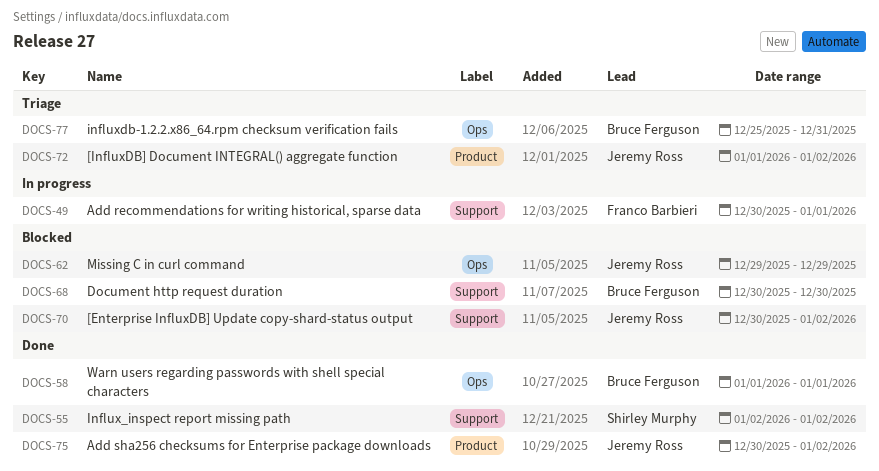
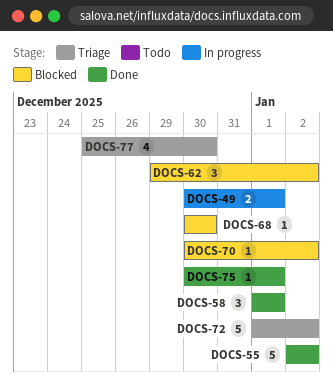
DOCS-62, due: Dec 29 -> Jan 2
DOCS-75, due: Jan 2 -> Jan 1
DOCS-77, due: Dec 31 -> Dec 30

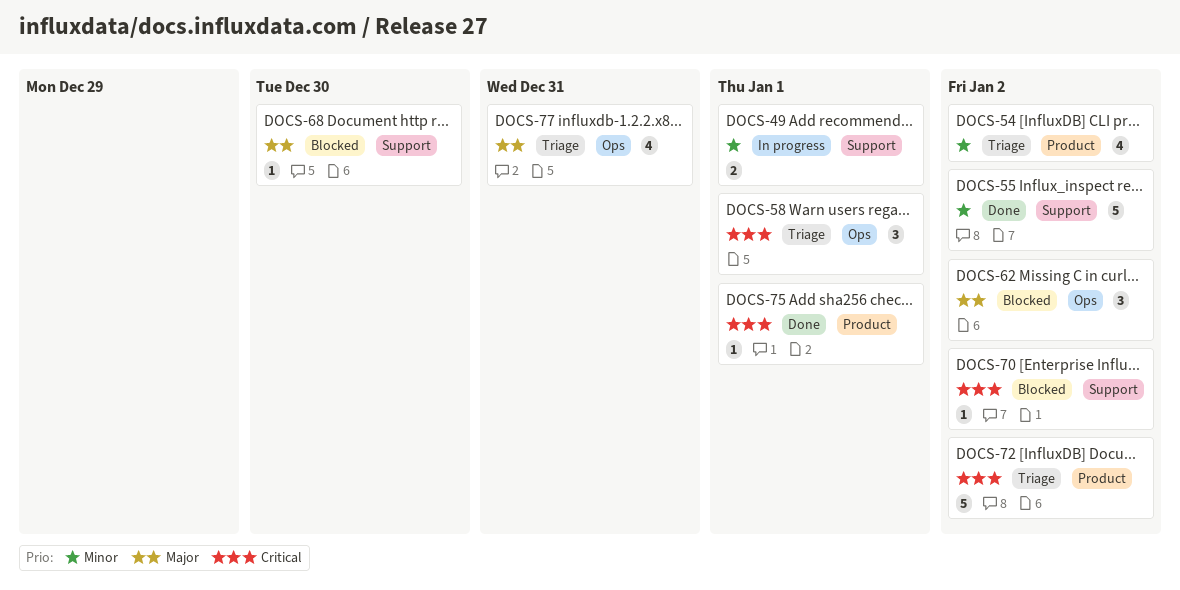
DOCS-54: none -> present
DOCS-58, status: Done -> Triage
DOCS-77, due: Dec 30 -> Dec 31

